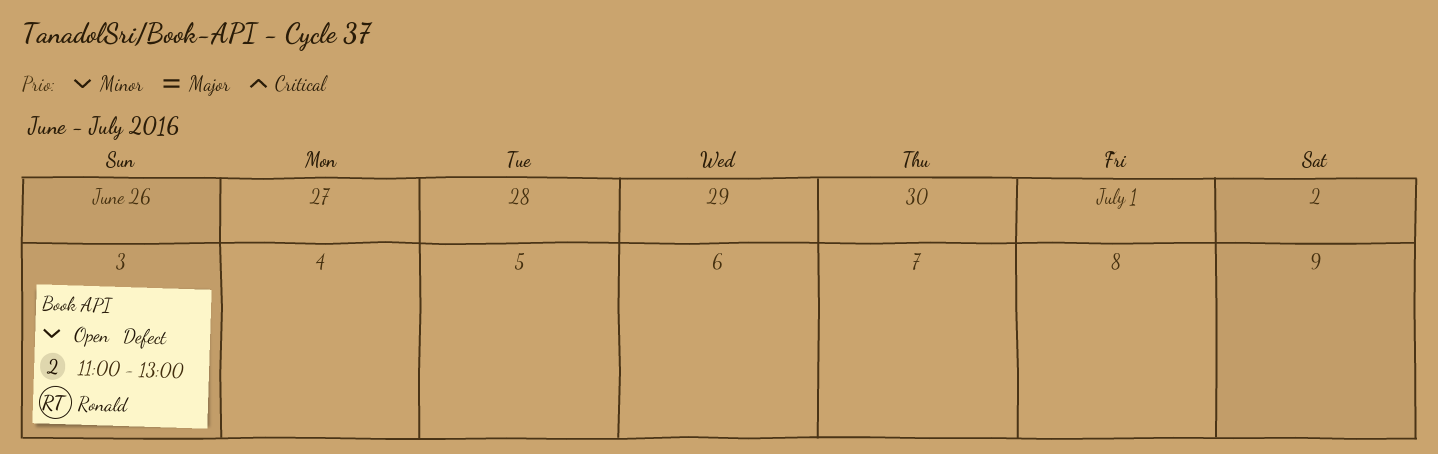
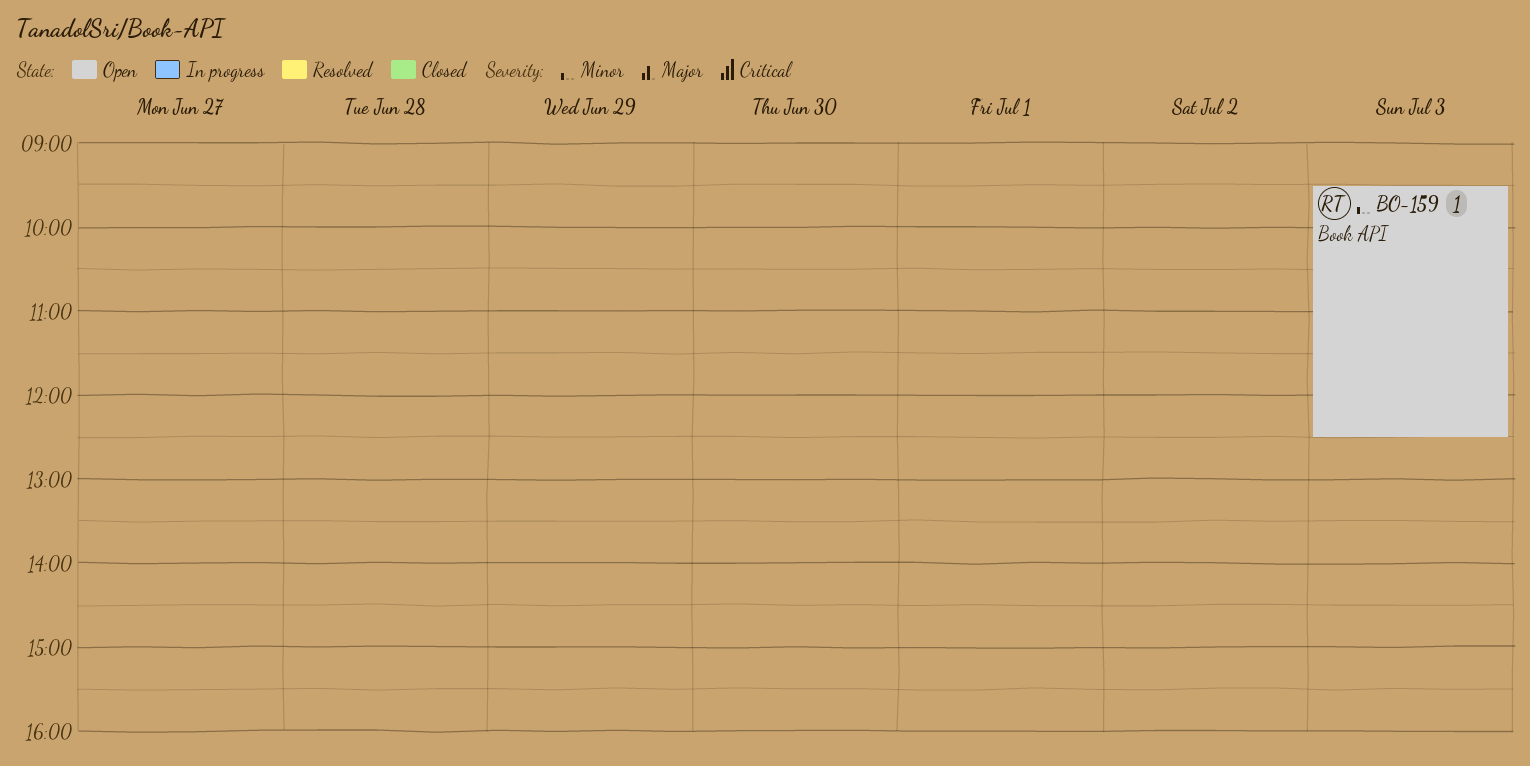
Book API, estimate: 2 -> 1
Book API, begins: 11:00 -> 09:30
Book API, ends: 13:00 -> 12:30

